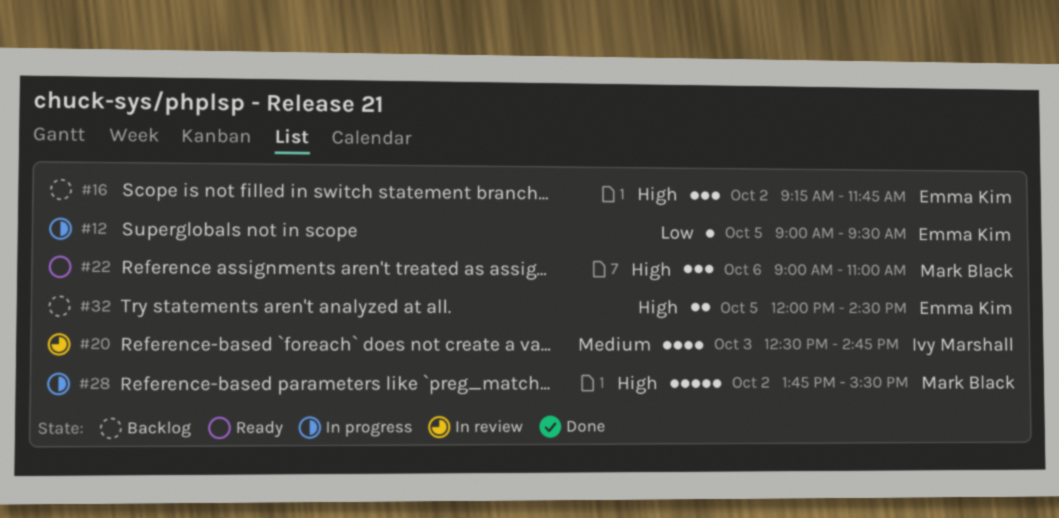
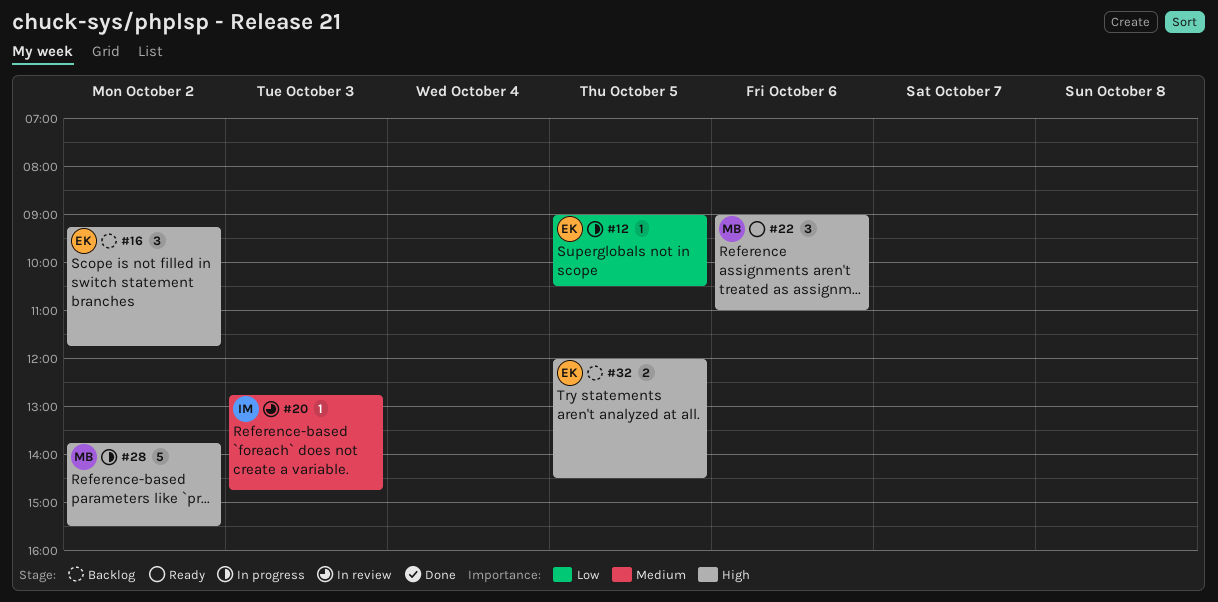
#12, ends: 09:30 -> 10:30
#20, estimate: 4 -> 1
#20, begins: 12:30 -> 12:45

